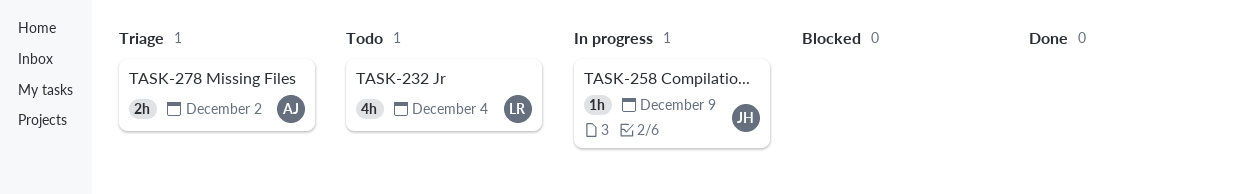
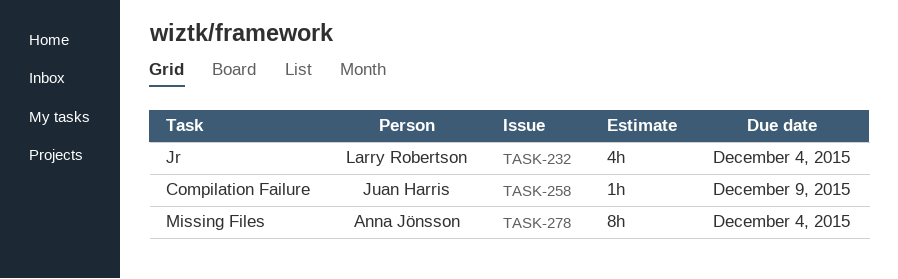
TASK-278, estimate: 2h -> 8h
TASK-278, due: Dec 2 -> Dec 4

